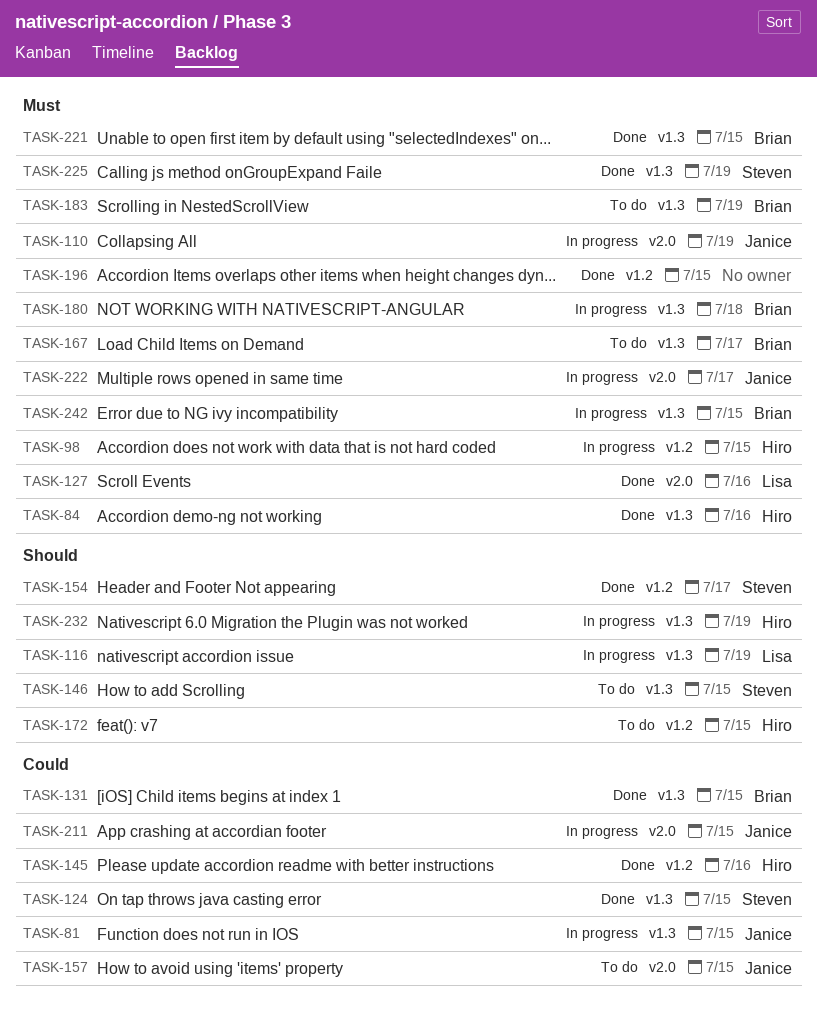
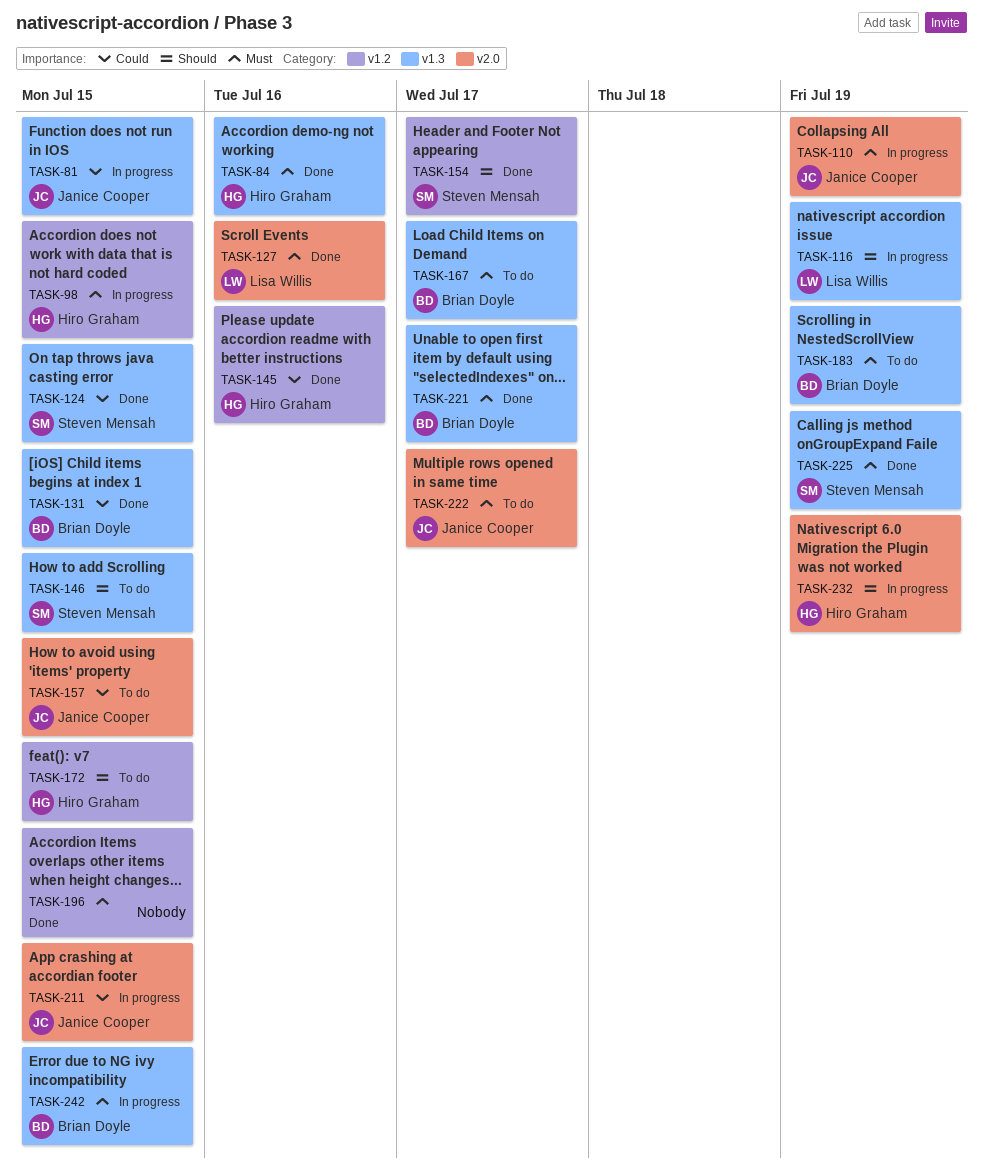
TASK-180: present -> none
TASK-221, due: Jul 15 -> Jul 17
TASK-222, status: In progress -> To do
TASK-232, label: v1.3 -> v2.0

